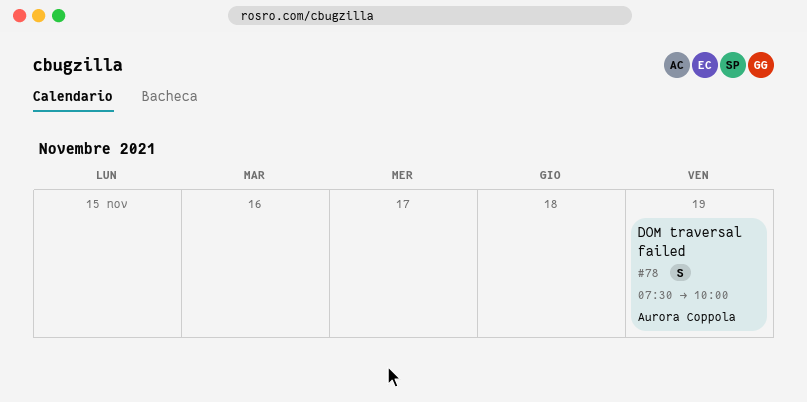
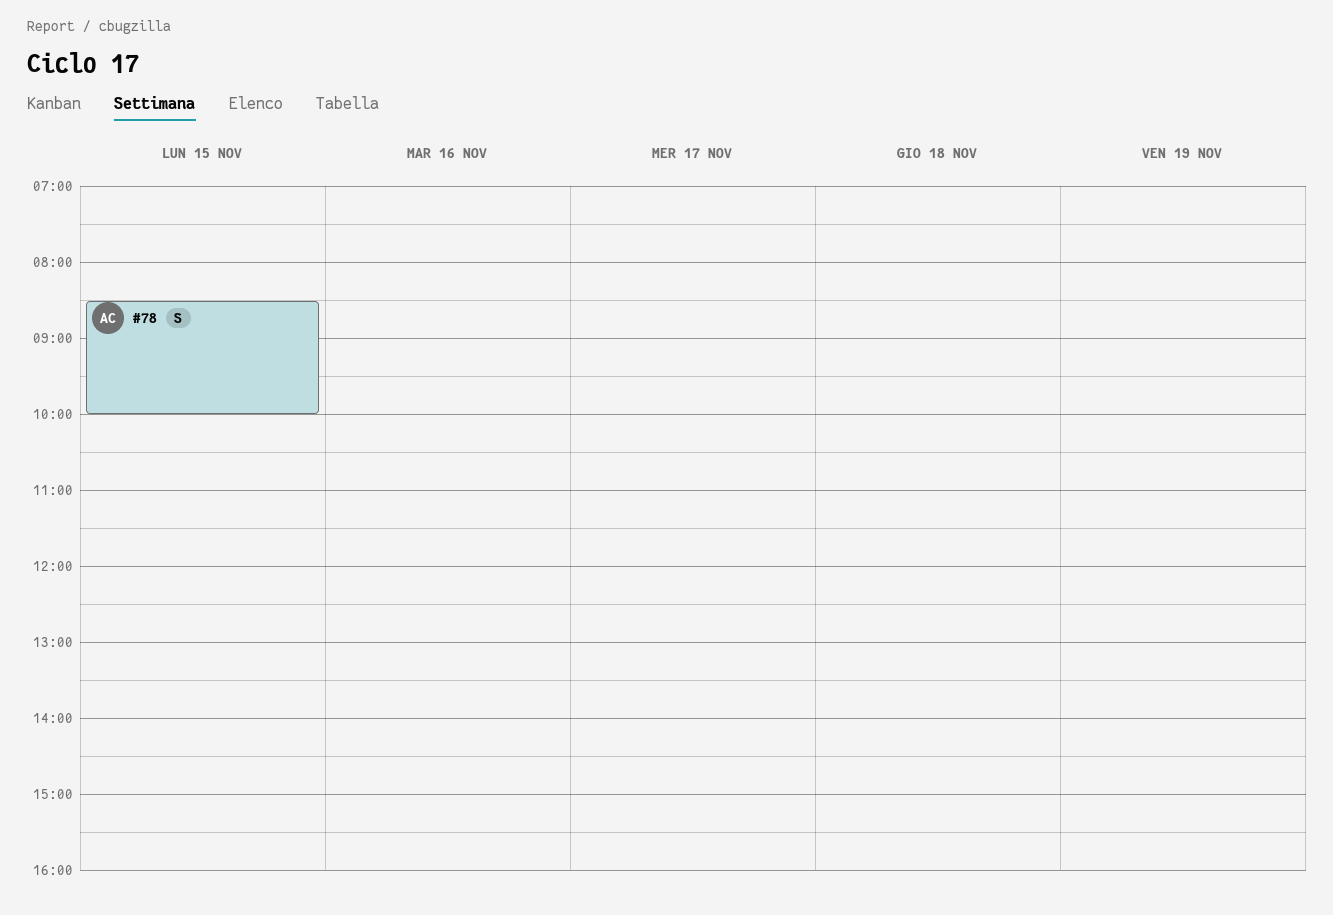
#78, day: Nov 19 -> Nov 15
#78, begins: 07:30 -> 08:30

